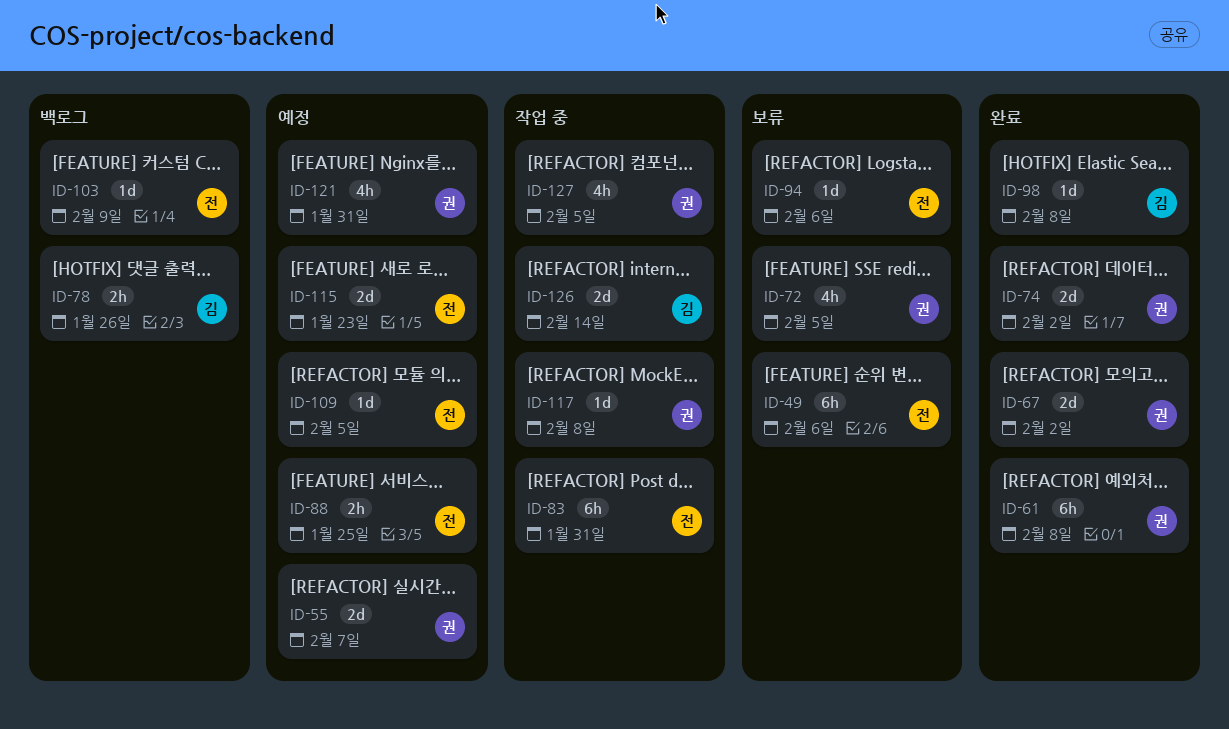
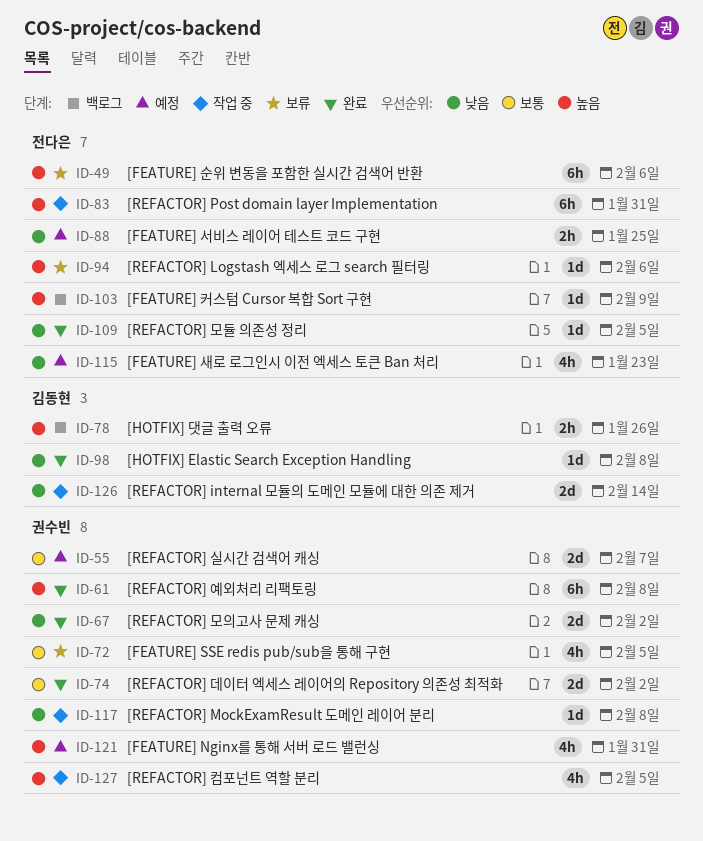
ID-109, status: 예정 -> 완료
ID-115, estimate: 2d -> 4h

